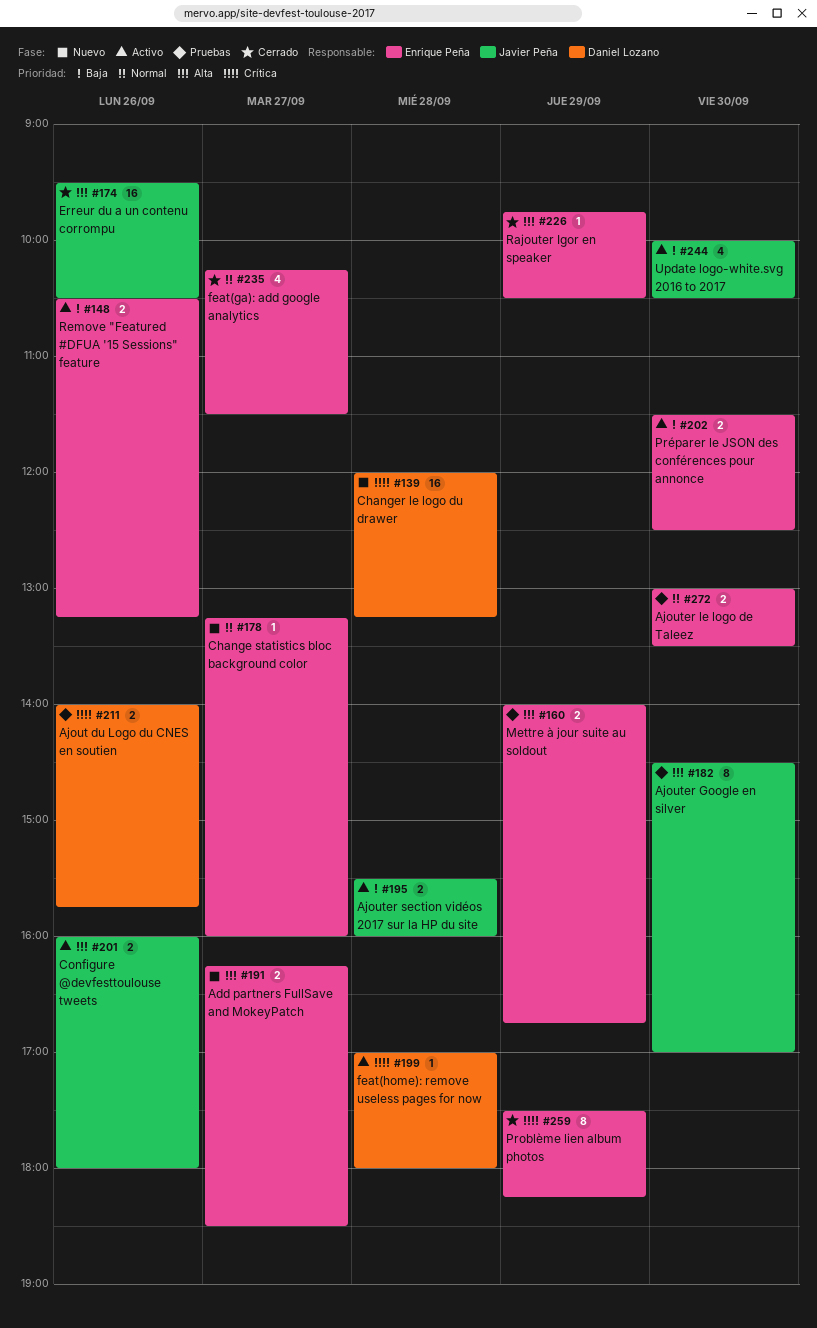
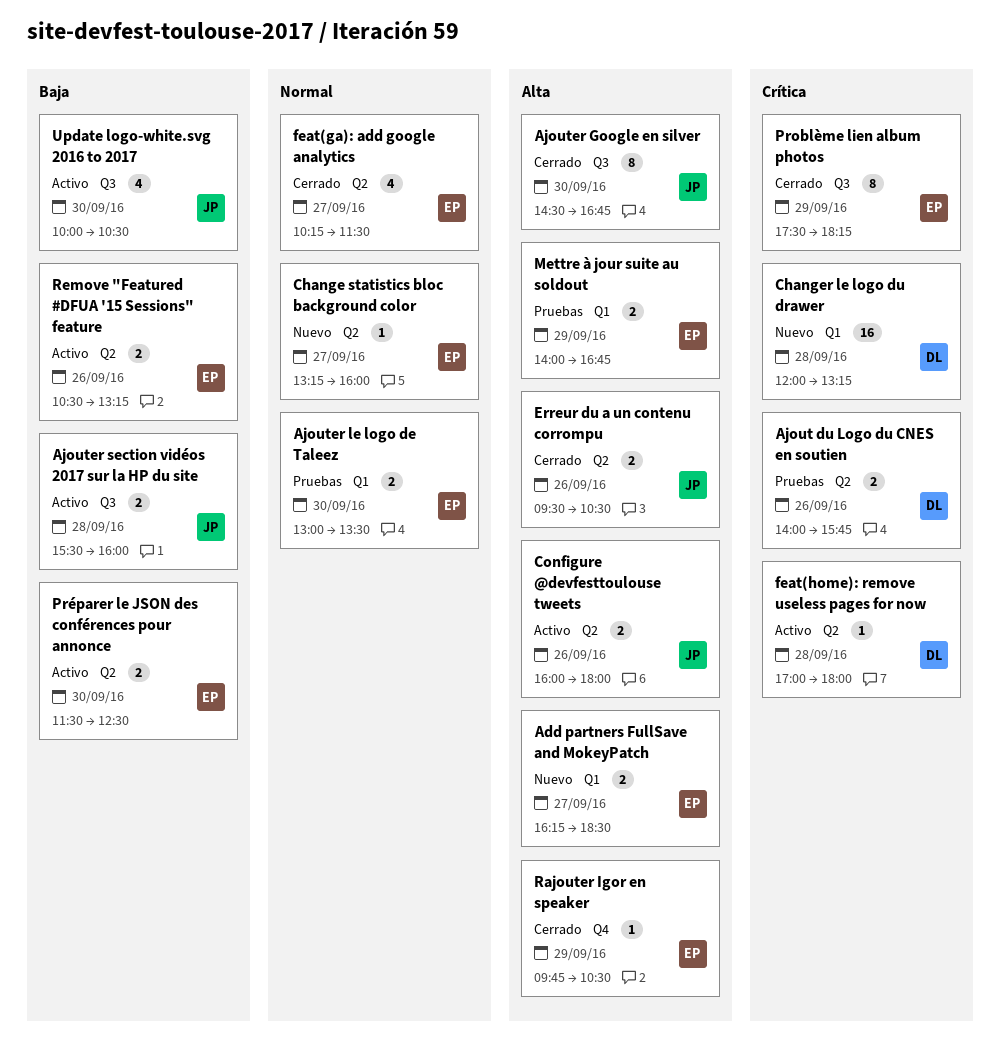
Ajouter Google en silver, status: Pruebas -> Cerrado
Ajouter Google en silver, ends: 17:00 -> 16:45
Erreur du a un contenu corrompu, estimate: 16 -> 2

